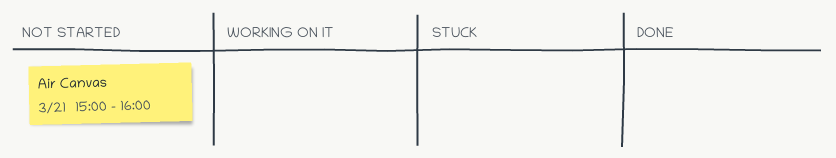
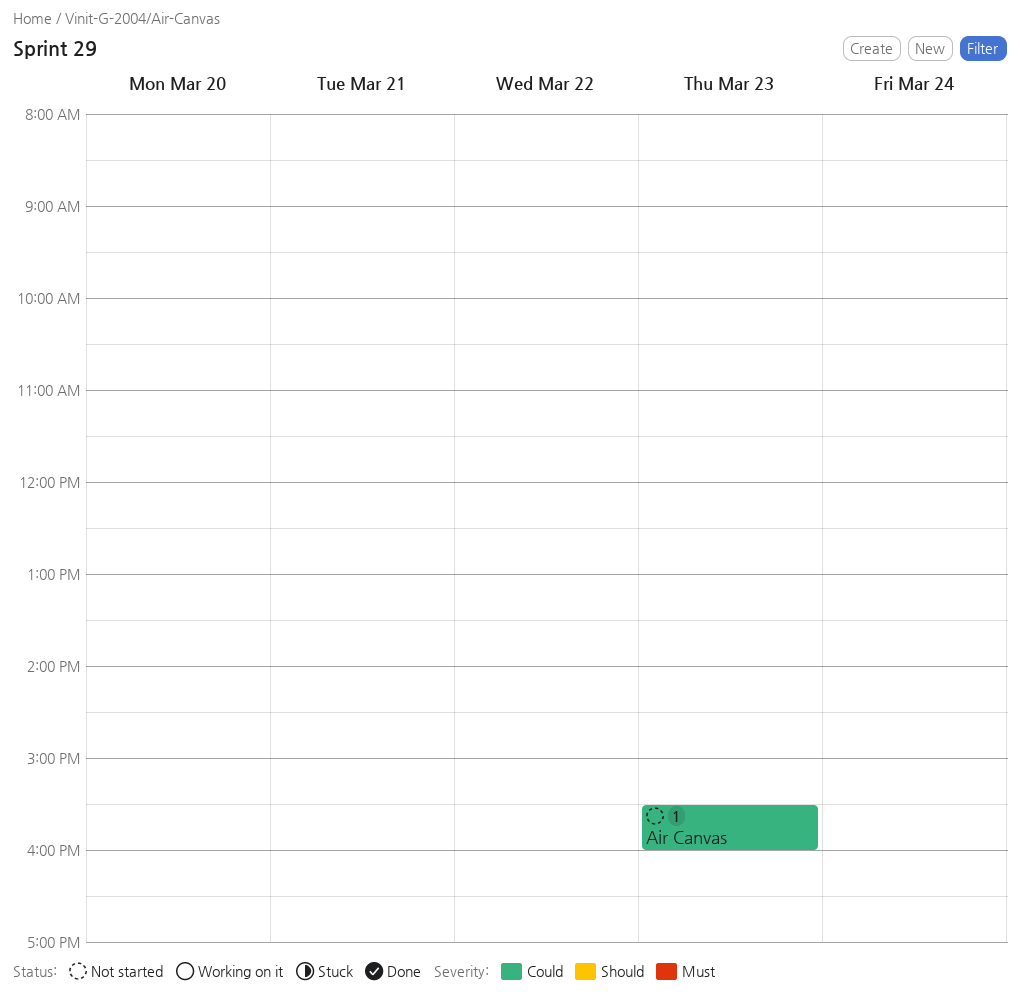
Air Canvas, day: Mar 21 -> Mar 23
Air Canvas, begins: 15:00 -> 15:30

